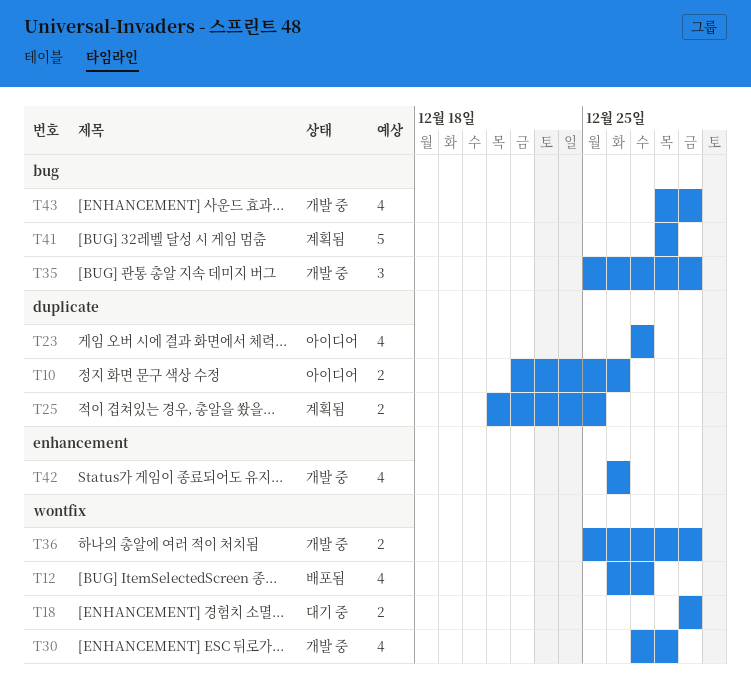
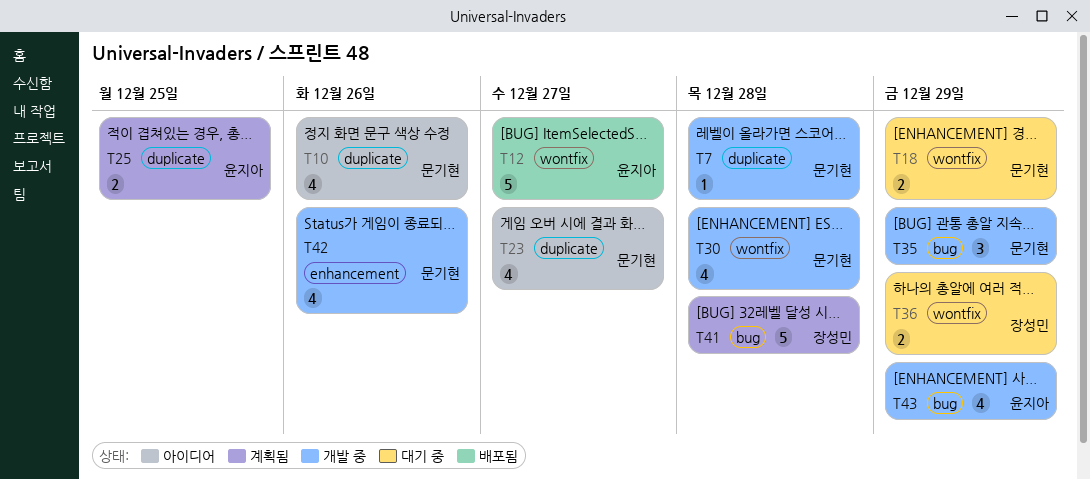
T7: none -> present
T10, estimate: 2 -> 4
T12, estimate: 4 -> 5
T36, status: 개발 중 -> 대기 중

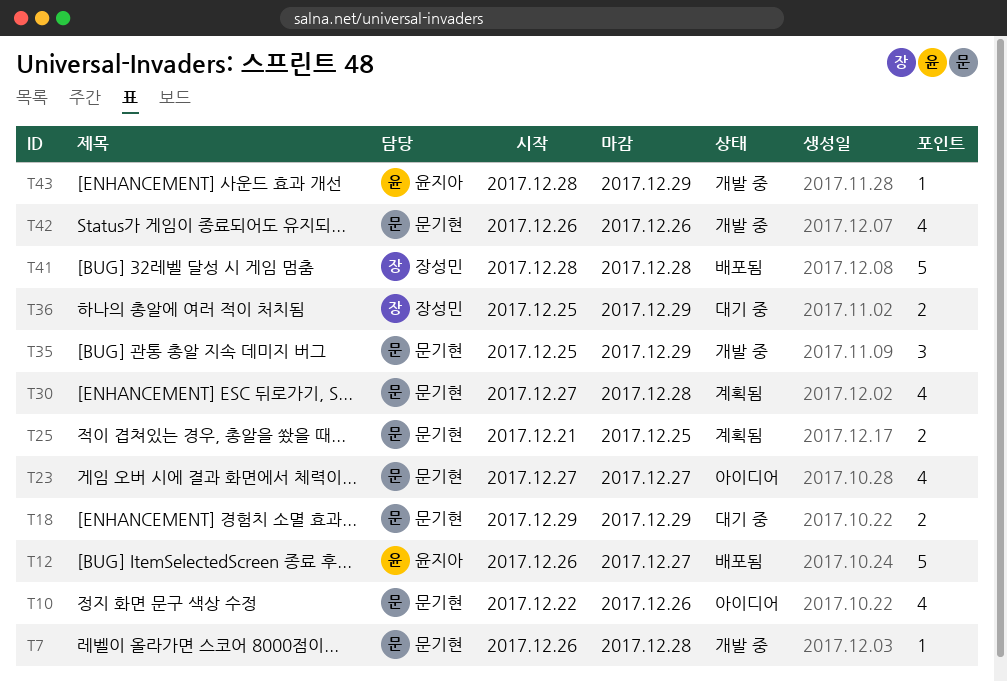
T25, owner: 윤지아 -> 문기현
T30, status: 개발 중 -> 계획됨
T41, status: 계획됨 -> 배포됨
T43, estimate: 4 -> 1

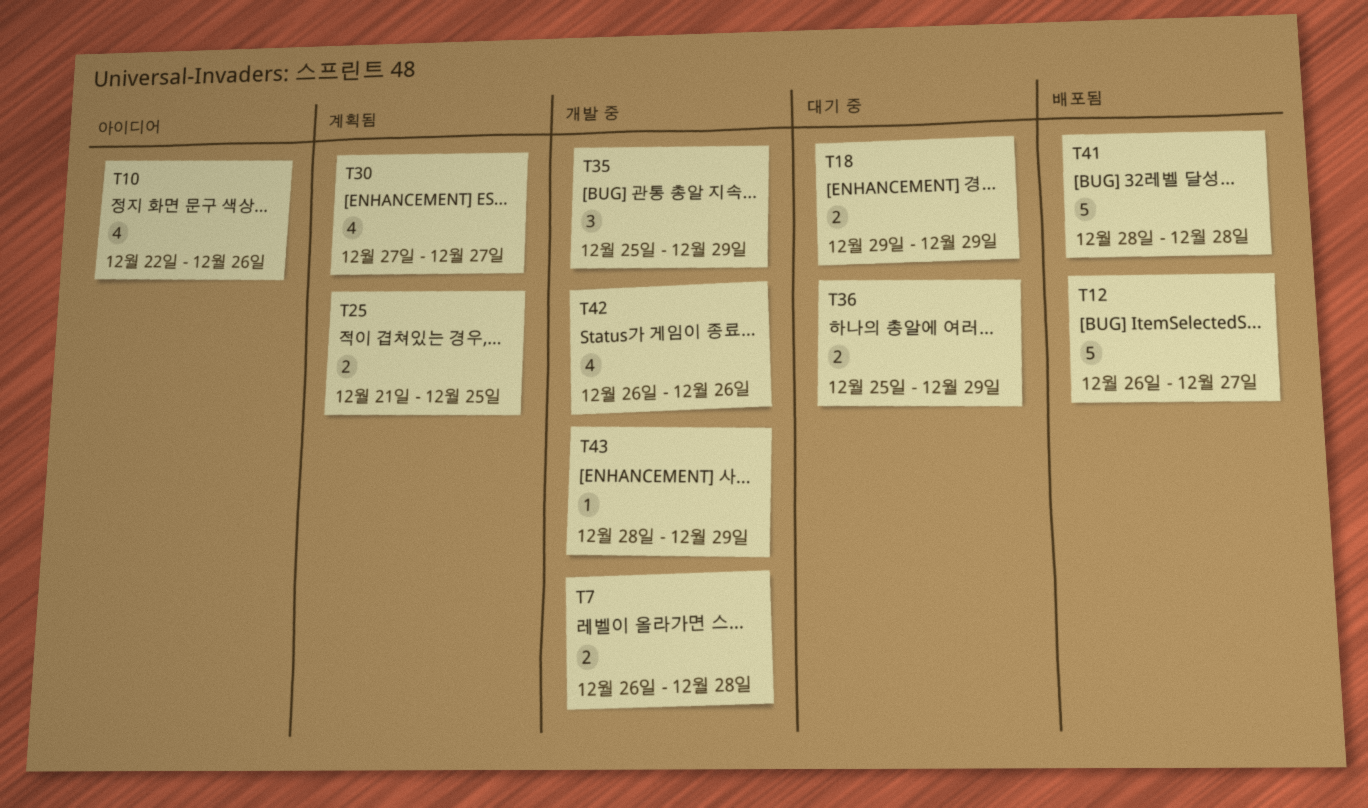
T7, estimate: 1 -> 2
T23: present -> none
T30, due: Dec 28 -> Dec 27

